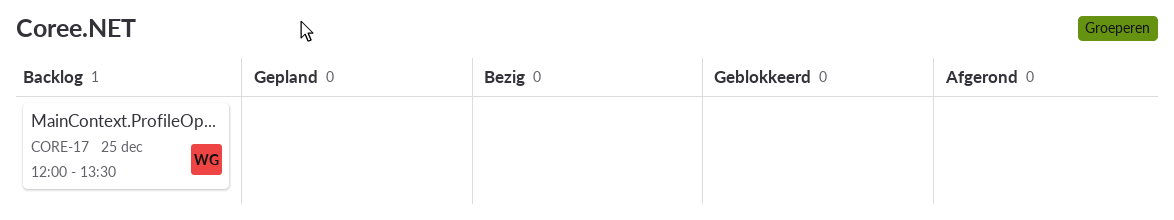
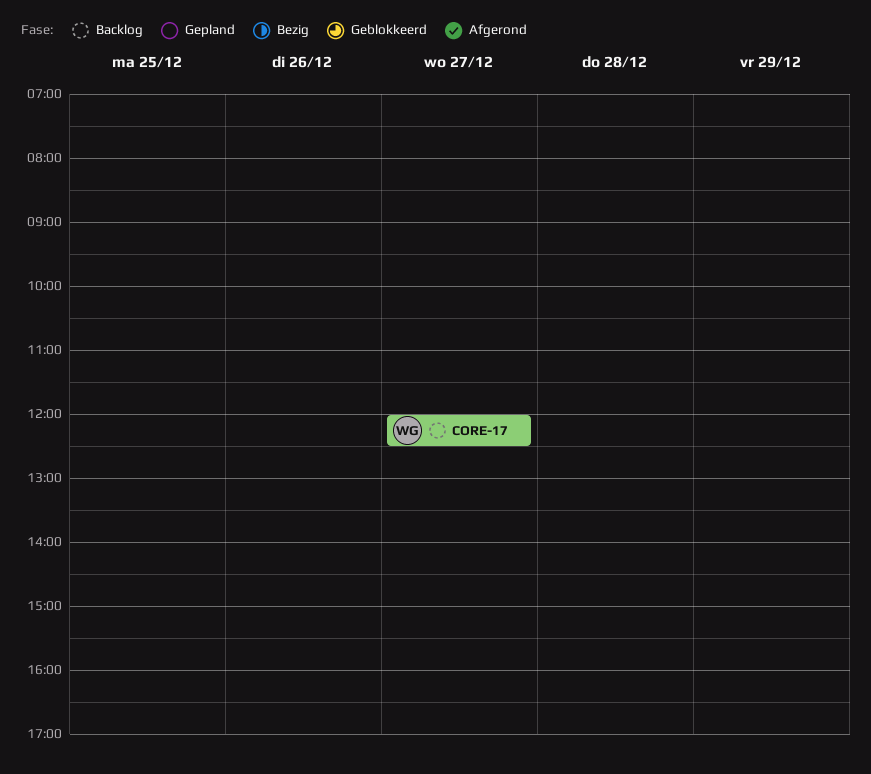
CORE-17, day: Dec 25 -> Dec 27
CORE-17, ends: 13:30 -> 12:30

